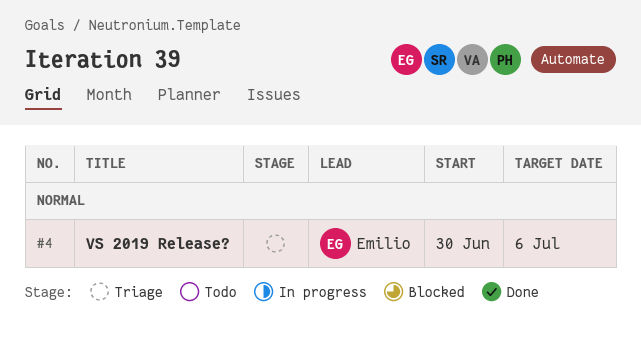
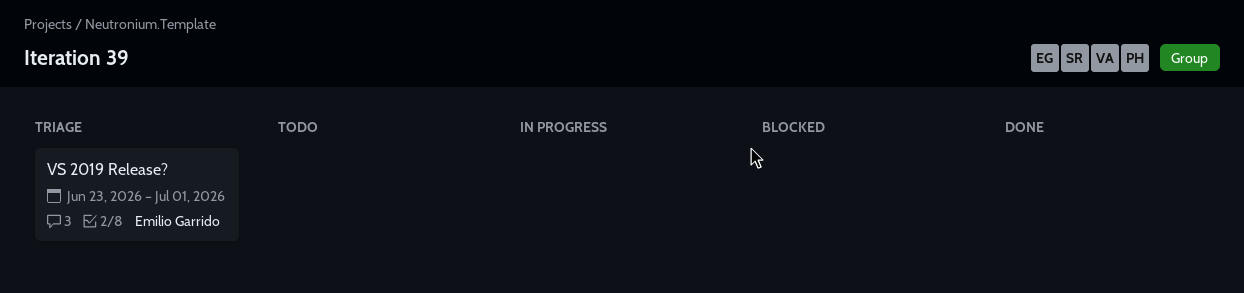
VS 2019 Release?, start: Jun 30 -> Jun 23
VS 2019 Release?, due: Jul 6 -> Jul 1

